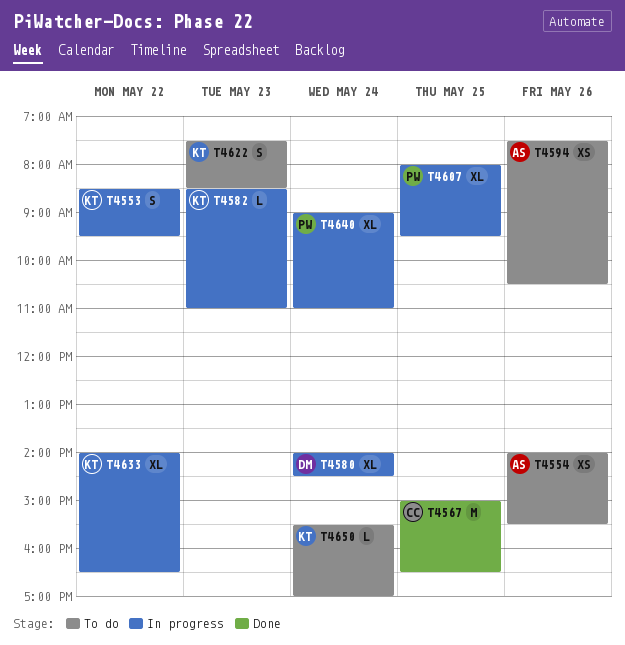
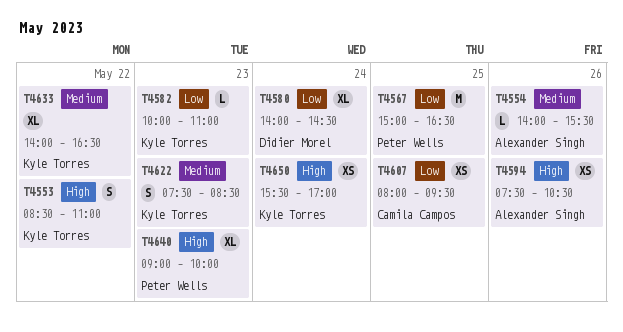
T4553, ends: 09:30 -> 11:00
T4554, estimate: XS -> L
T4567, owner: Camila Campos -> Peter Wells
T4582, begins: 08:30 -> 10:00
T4607, owner: Peter Wells -> Camila Campos
T4607, estimate: XL -> XS
T4640, day: May 24 -> May 23
T4640, ends: 11:00 -> 10:00
T4650, estimate: L -> XS

